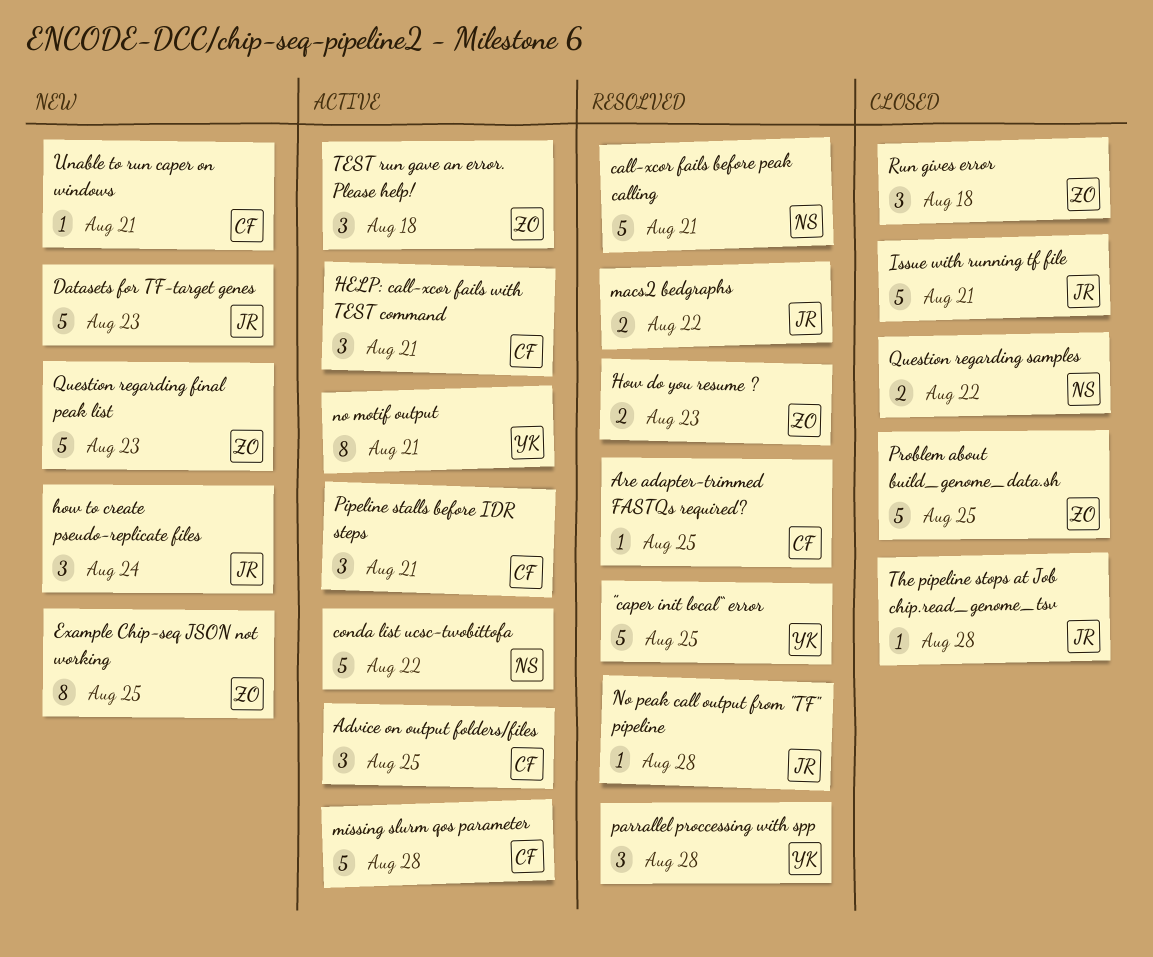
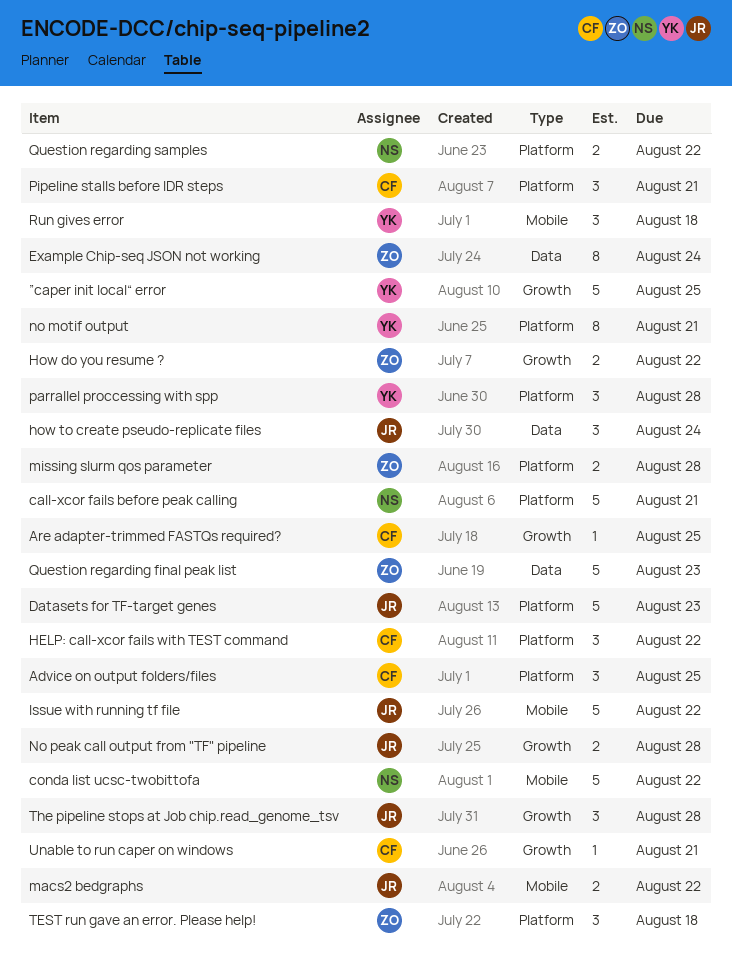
Example Chip-seq JSON not working, due: Aug 25 -> Aug 24
HELP: call-xcor fails with TEST command, due: Aug 21 -> Aug 22
How do you resume ?, due: Aug 23 -> Aug 22
Issue with running tf file, due: Aug 21 -> Aug 22
missing slurm qos parameter, owner: CF -> ZO
missing slurm qos parameter, estimate: 5 -> 2
No peak call output from "TF" pipeline, estimate: 1 -> 2
Problem about build_genome_data.sh: present -> none
Run gives error, owner: ZO -> YK
The pipeline stops at Job chip.read_genome_tsv, estimate: 1 -> 3

